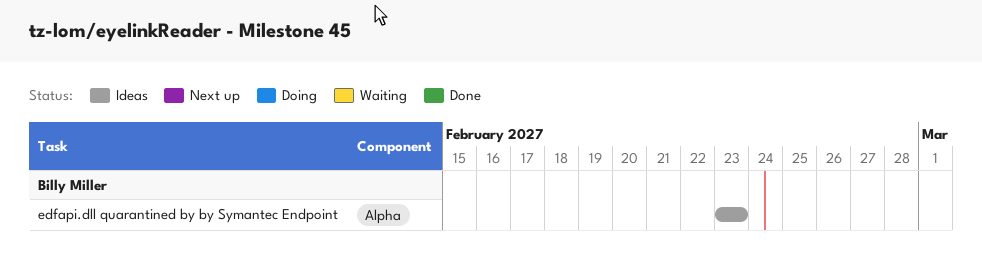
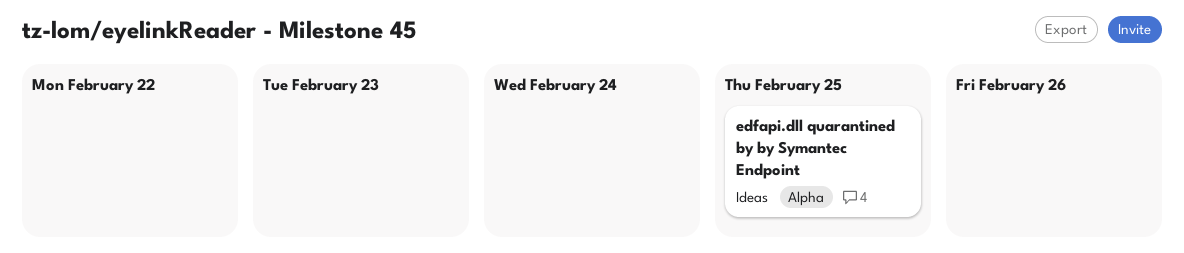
edfapi.dll quarantined by by Symantec Endpoint, due: Feb 23 -> Feb 25

